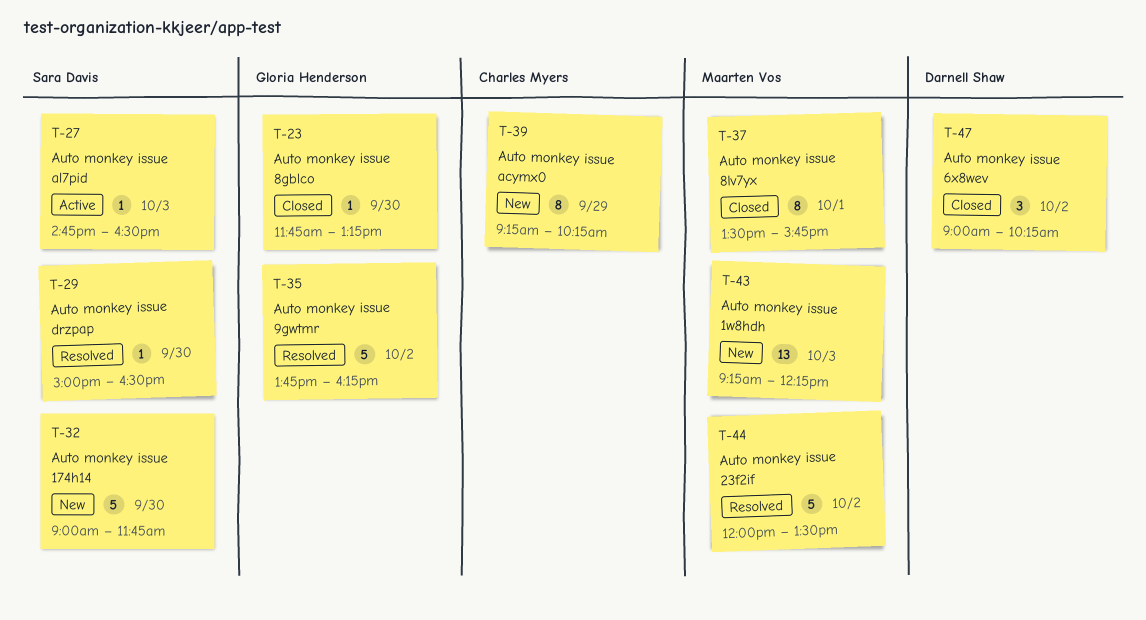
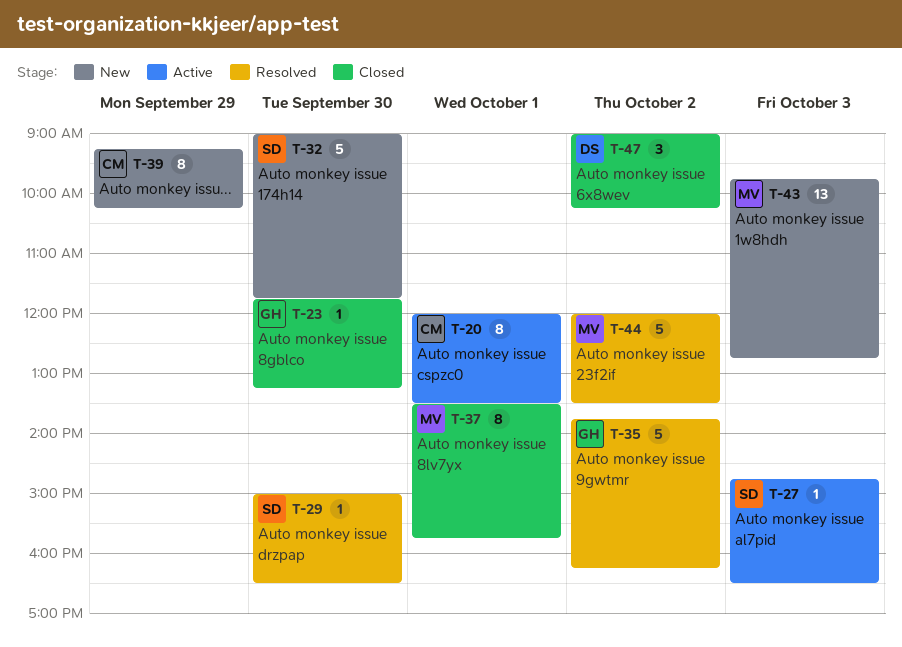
T-20: none -> present
T-43, begins: 09:15 -> 09:45
T-43, ends: 12:15 -> 12:45

